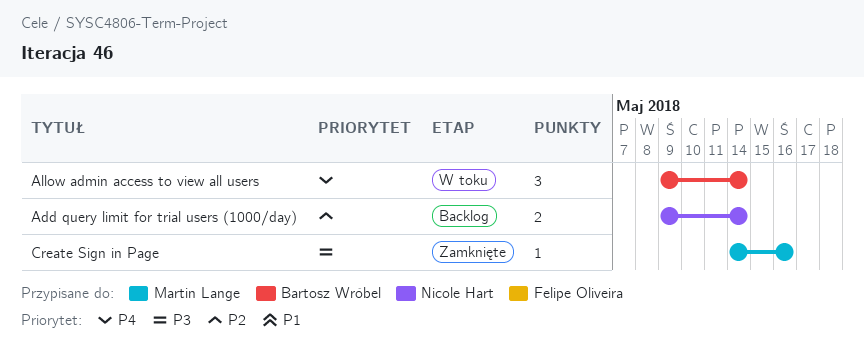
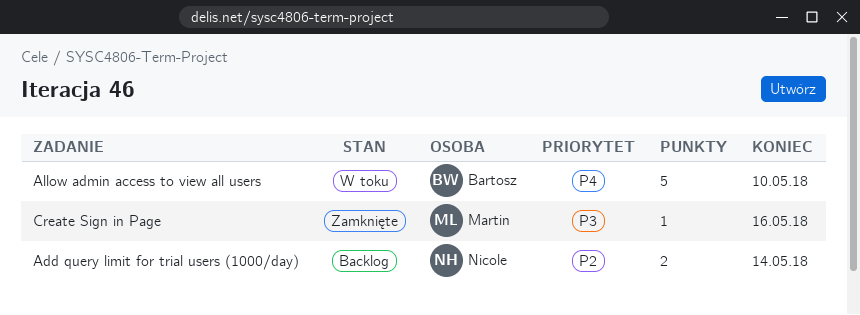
Allow admin access to view all users, estimate: 3 -> 5
Allow admin access to view all users, due: May 14 -> May 10

